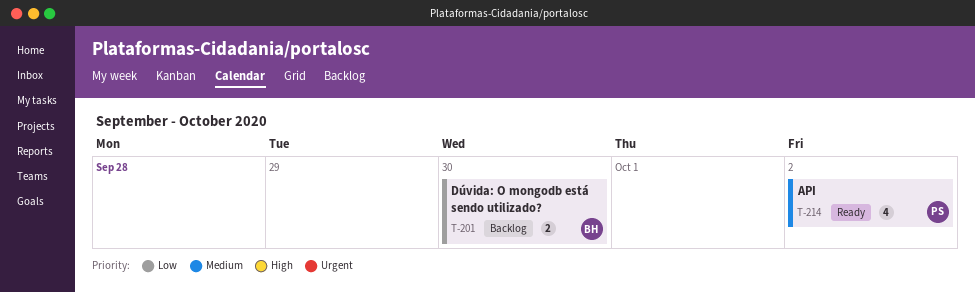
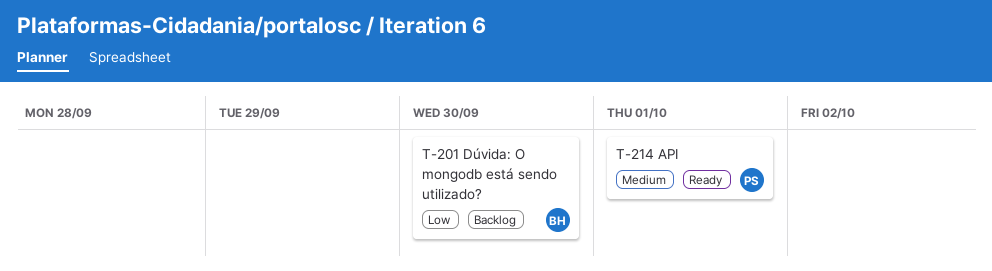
T-214, due: Oct 2 -> Oct 1

